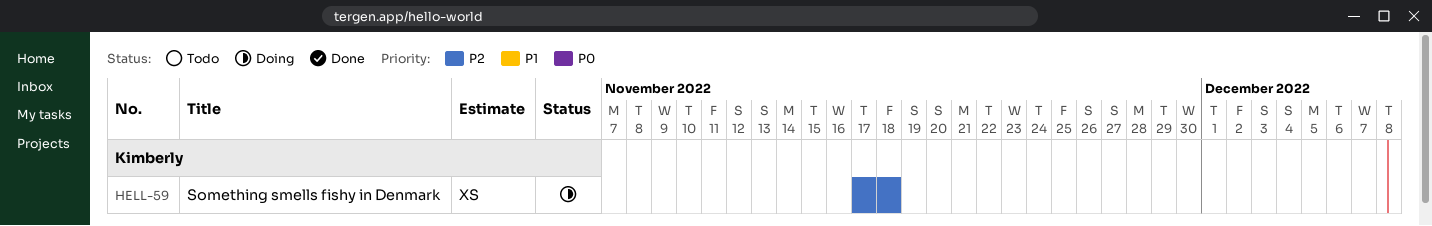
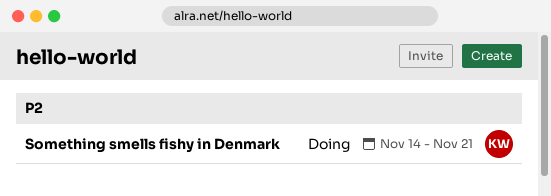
Something smells fishy in Denmark, start: Nov 17 -> Nov 14
Something smells fishy in Denmark, due: Nov 18 -> Nov 21

